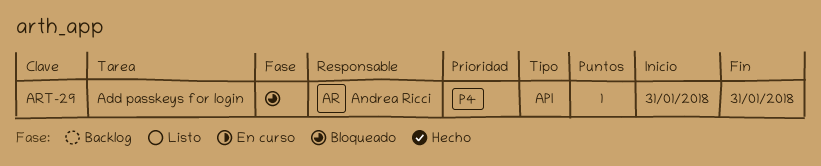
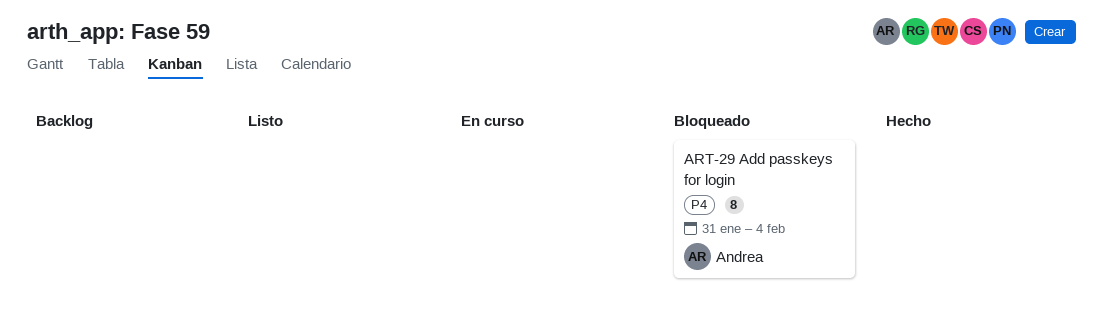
ART-29, estimate: 1 -> 8
ART-29, due: Jan 31 -> Feb 4

